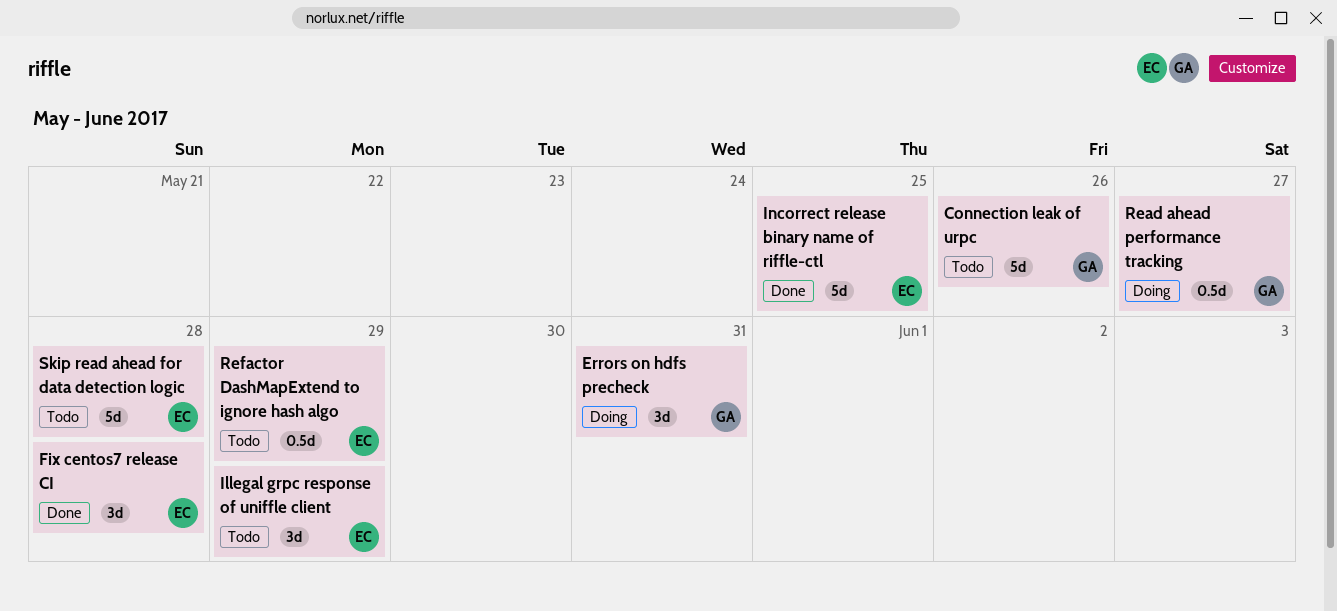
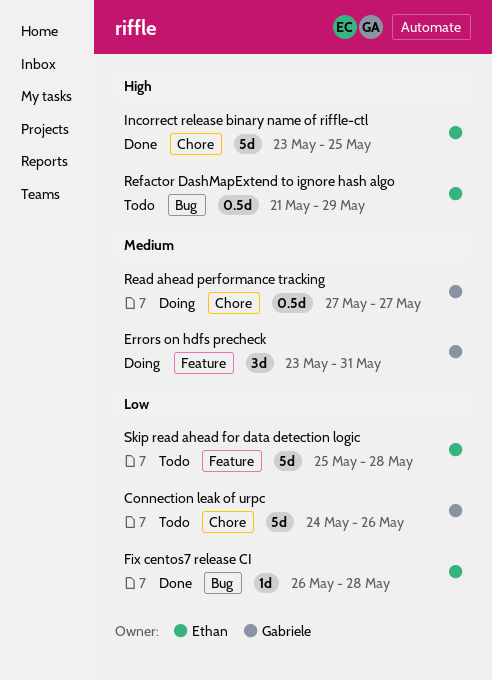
Fix centos7 release CI, estimate: 3d -> 1d
Illegal grpc response of uniffle client: present -> none

